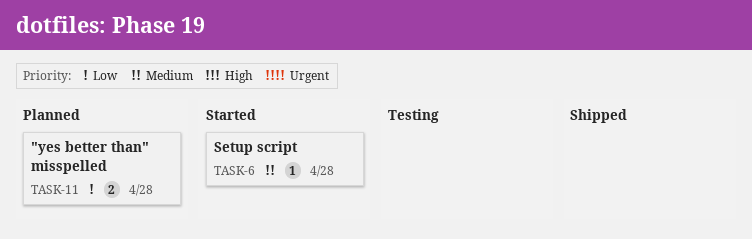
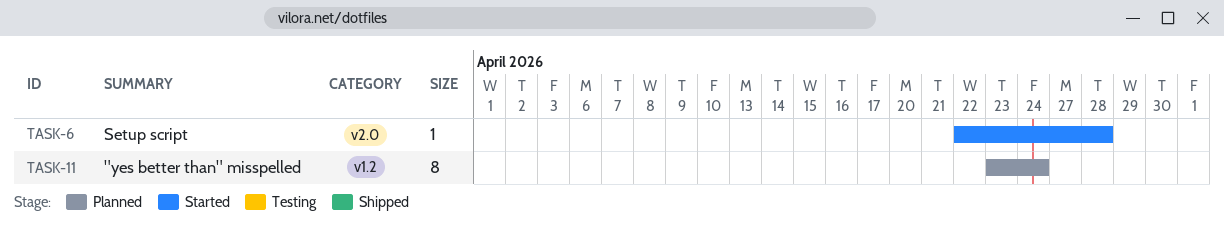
TASK-11, estimate: 2 -> 8
TASK-11, due: Apr 28 -> Apr 24

